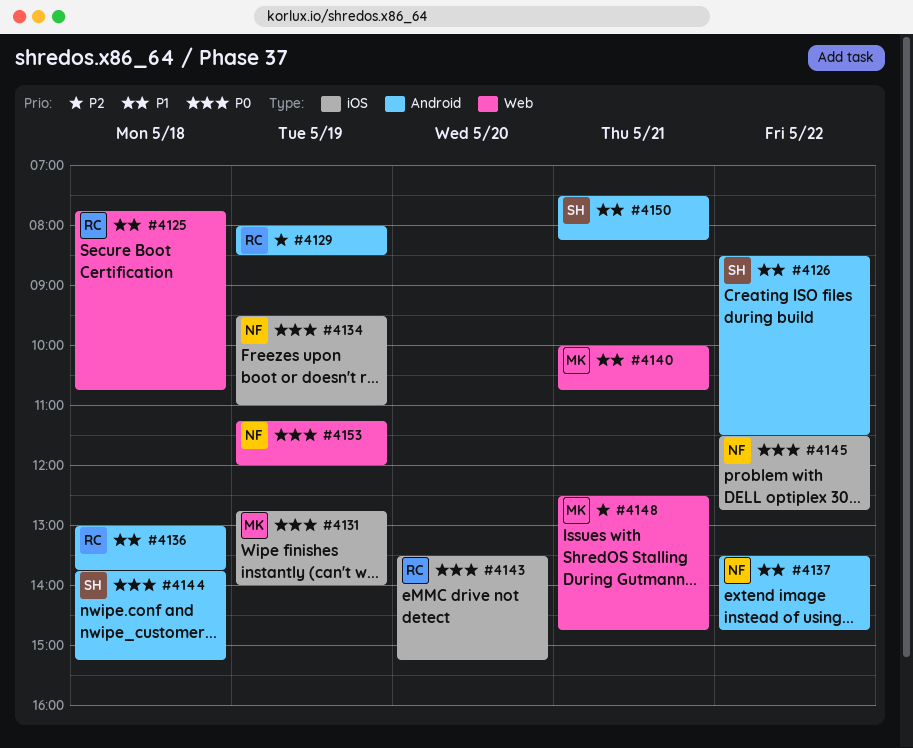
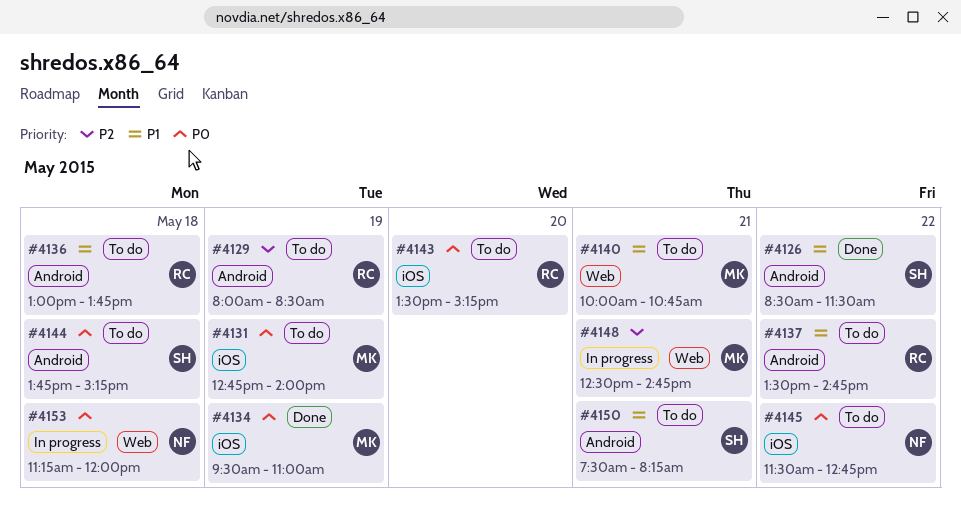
#4125: present -> none
#4134, owner: NF -> MK
#4137, owner: NF -> RC
#4153, day: May 19 -> May 18

